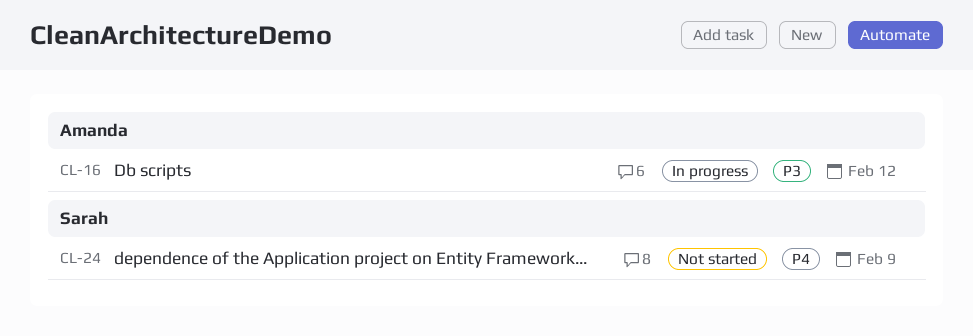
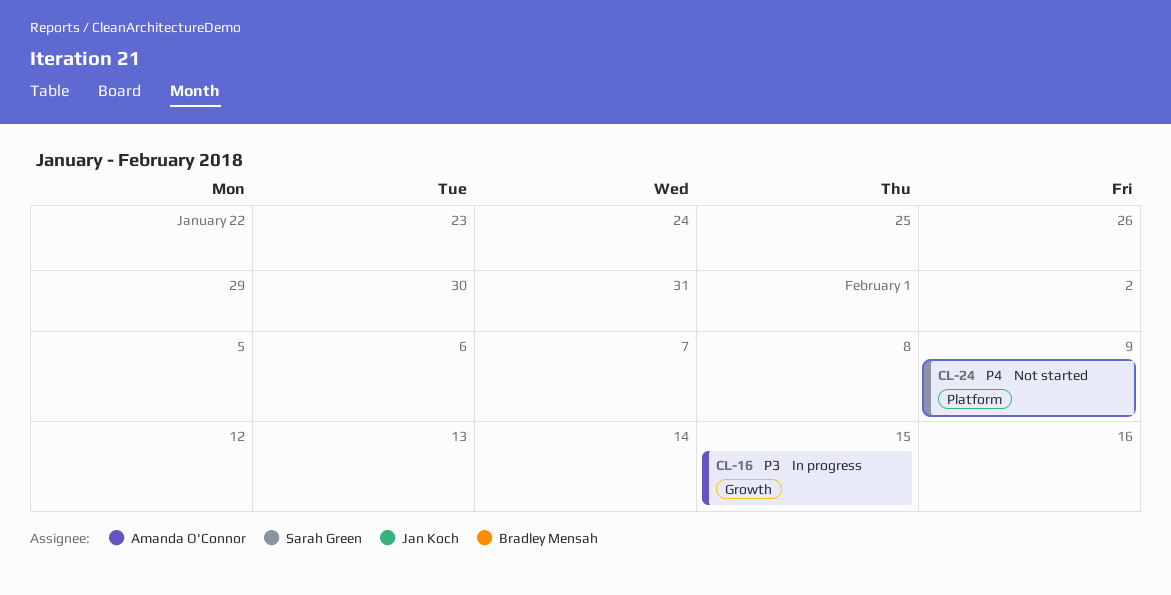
CL-16, due: Feb 12 -> Feb 15

